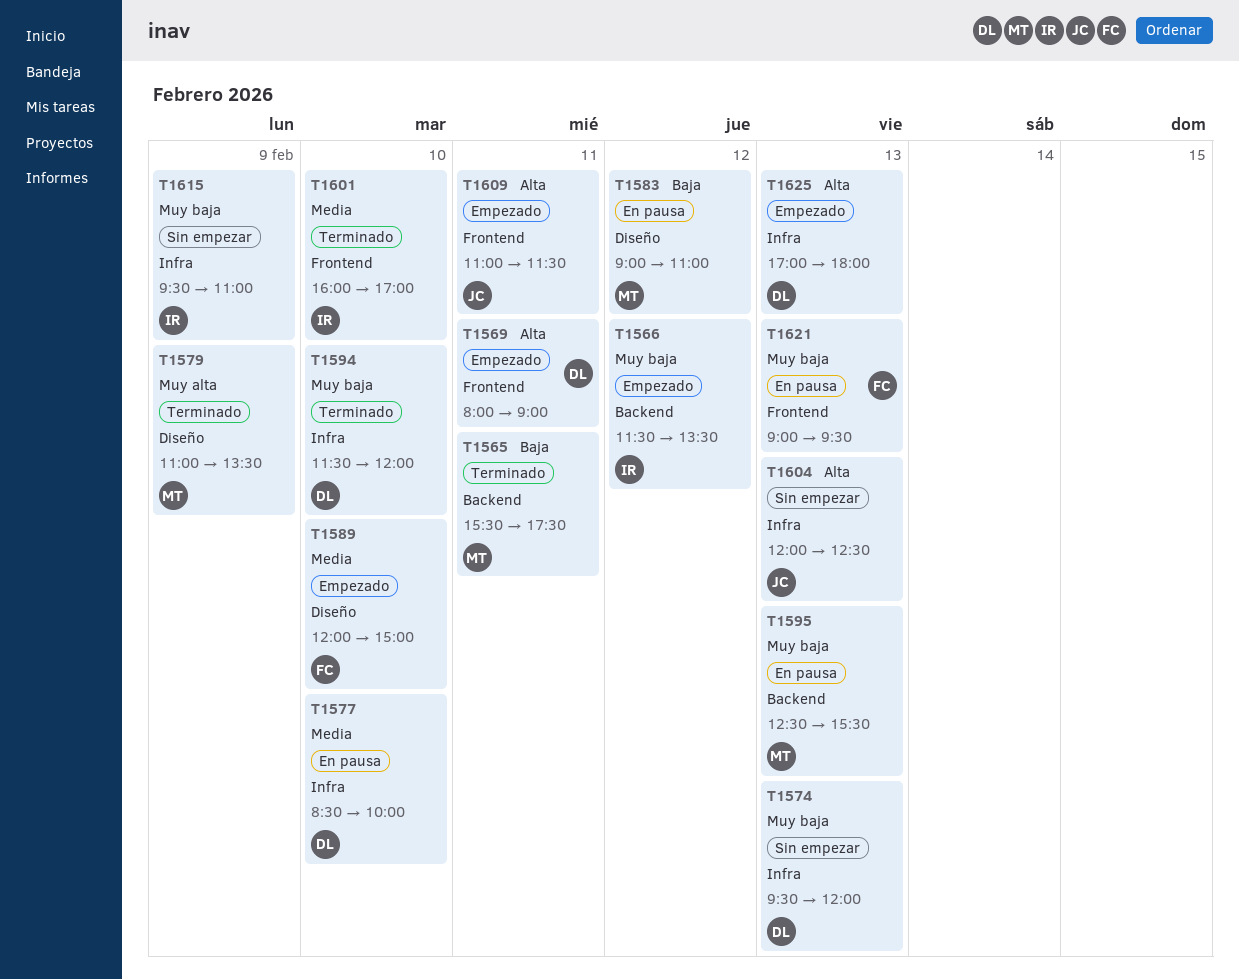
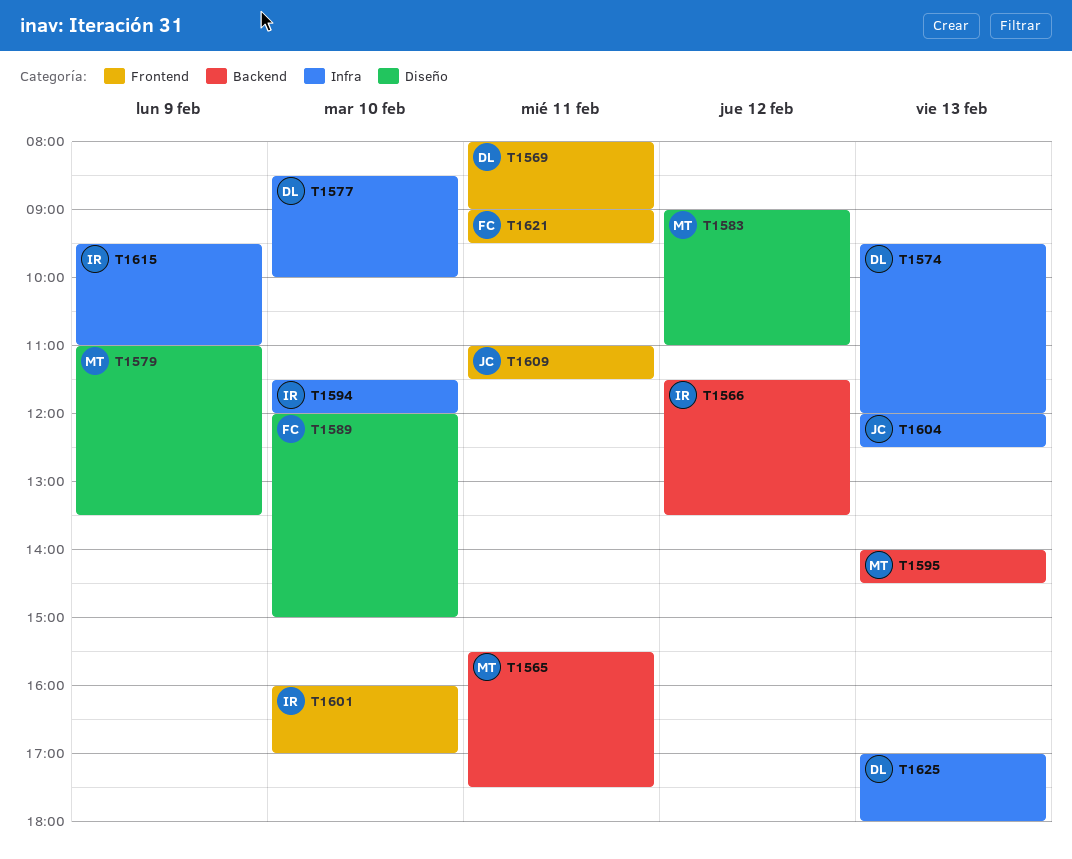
T1594, owner: DL -> IR
T1595, begins: 12:30 -> 14:00
T1595, ends: 15:30 -> 14:30
T1621, day: Feb 13 -> Feb 11

